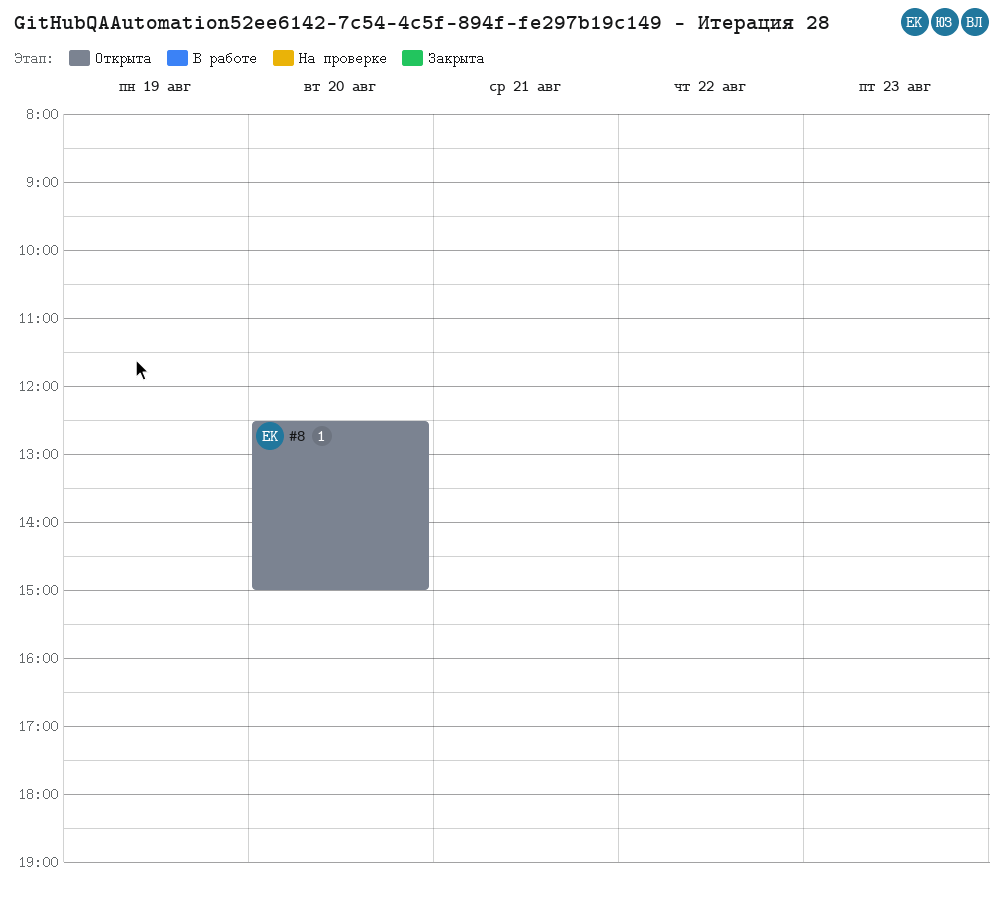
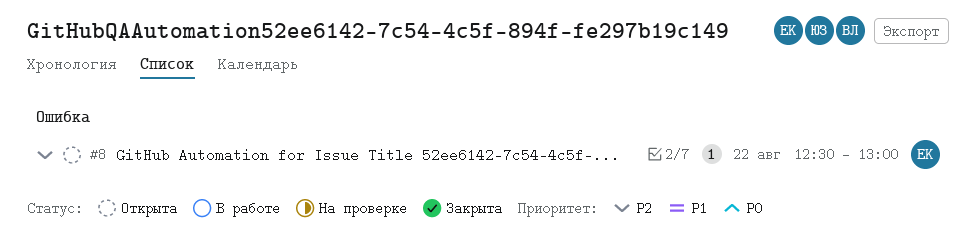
#8, day: Aug 20 -> Aug 22
#8, ends: 15:00 -> 13:00

